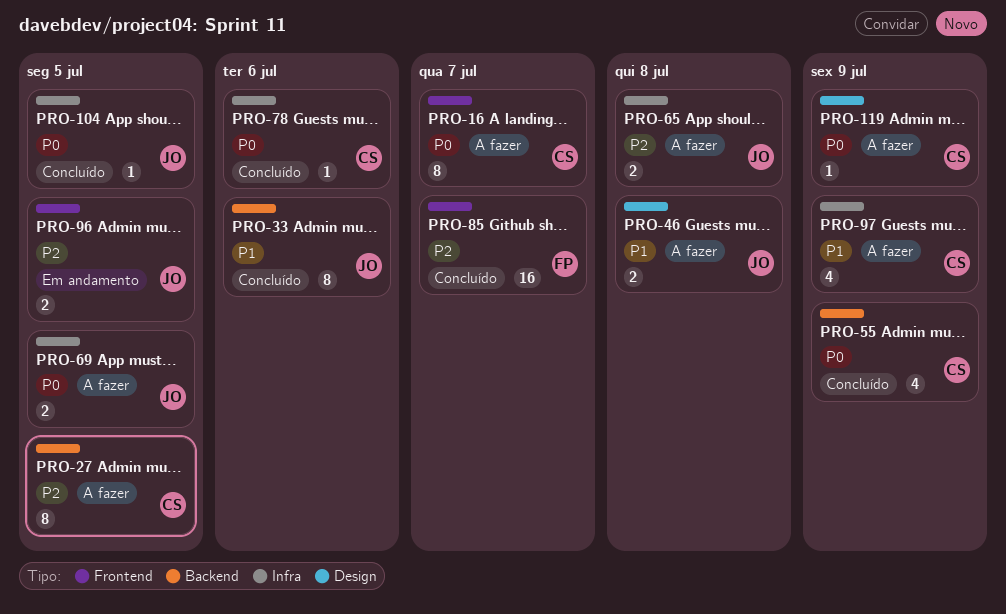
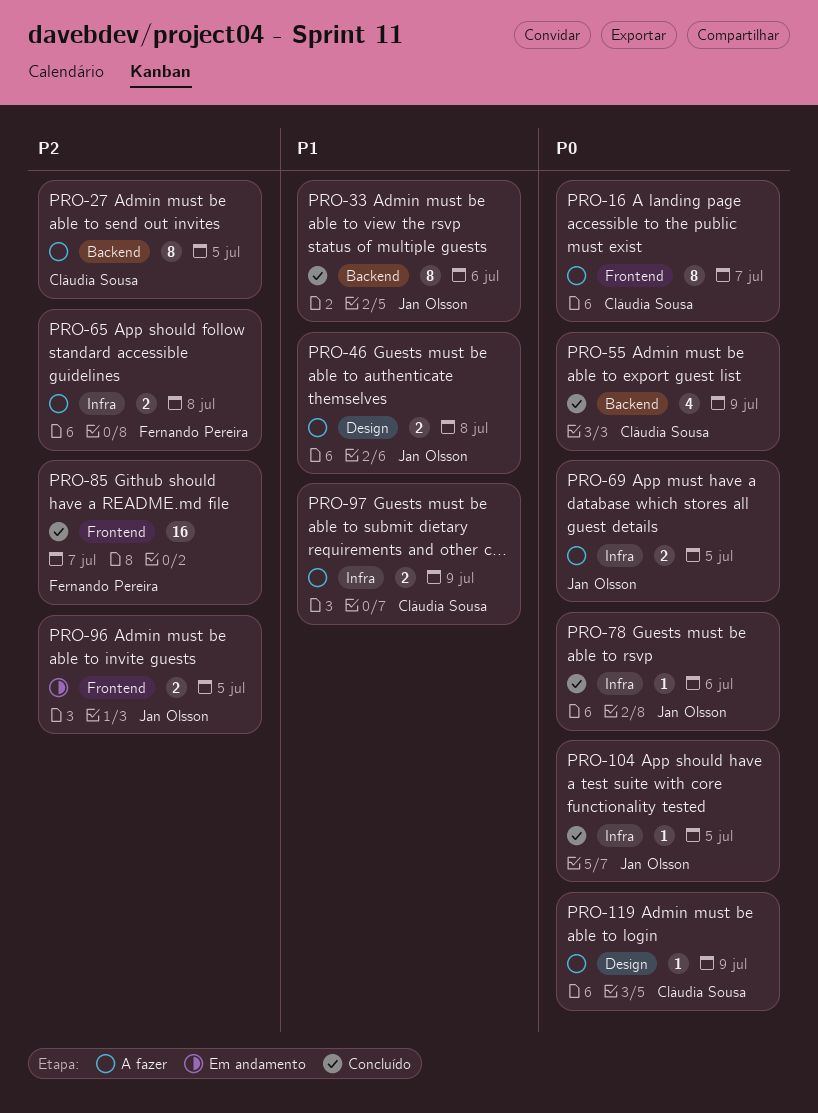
PRO-65, owner: Jan Olsson -> Fernando Pereira
PRO-78, owner: Cláudia Sousa -> Jan Olsson
PRO-97, estimate: 4 -> 2

